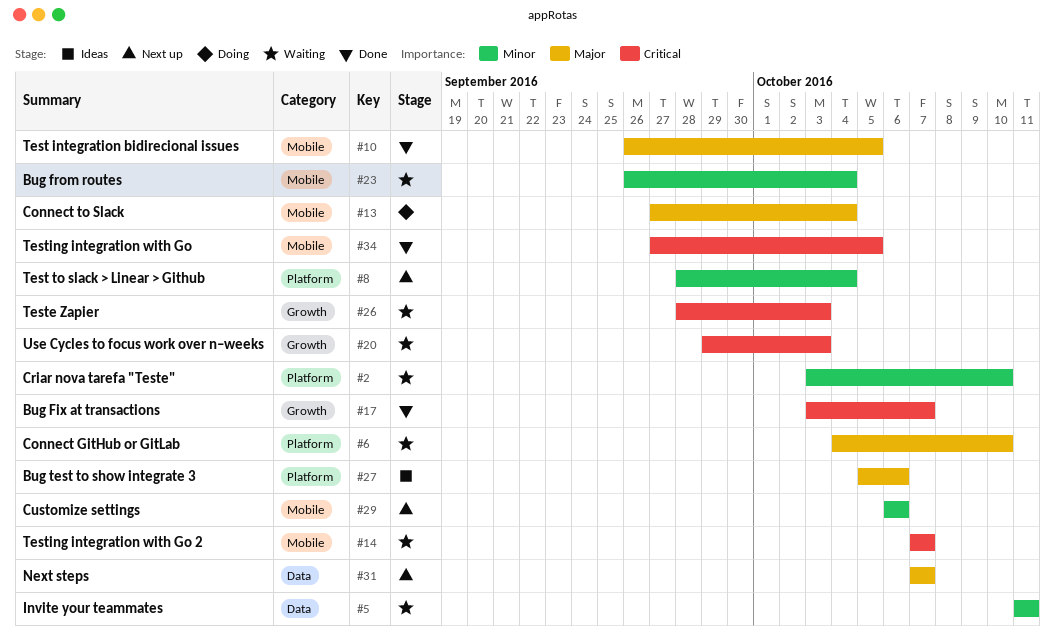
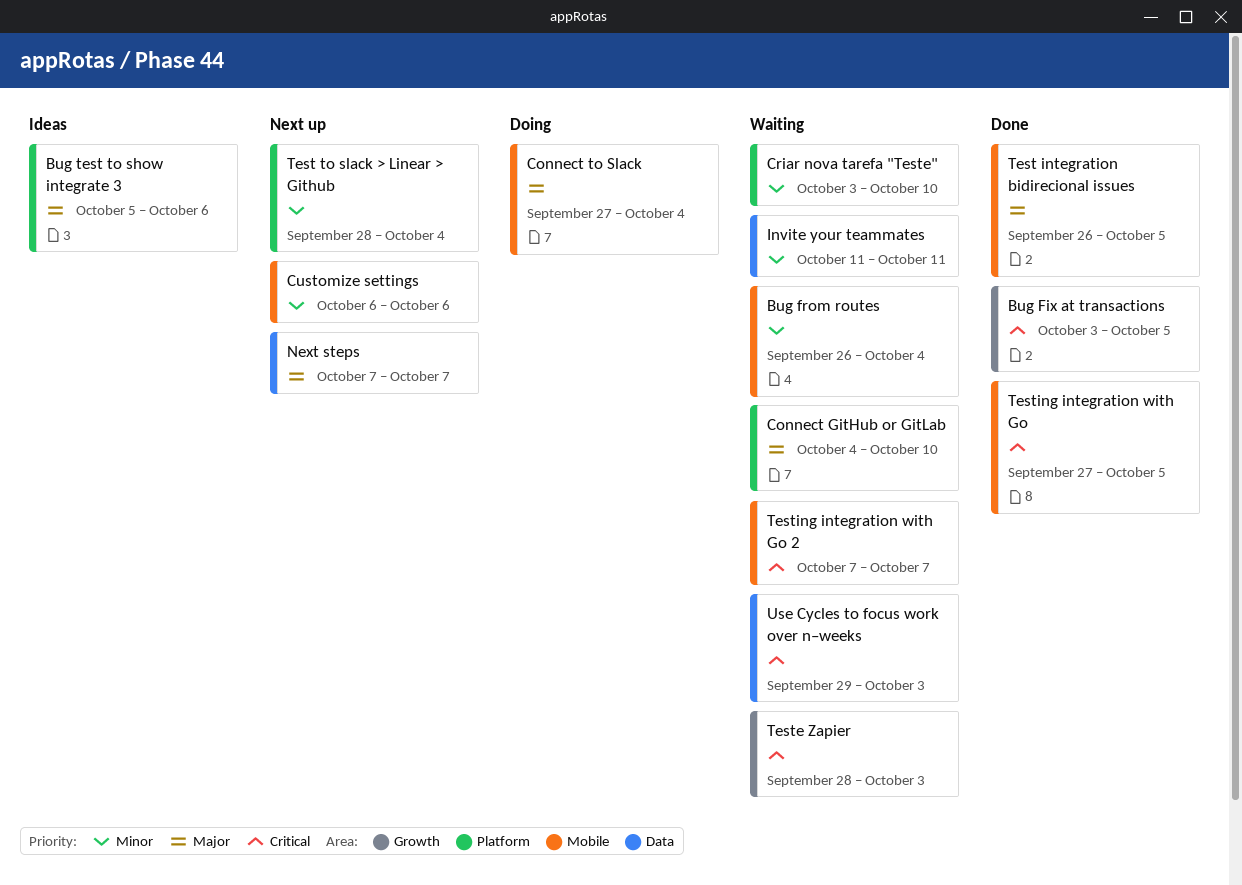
Bug Fix at transactions, due: Oct 7 -> Oct 5
Use Cycles to focus work over n–weeks, label: Growth -> Data

